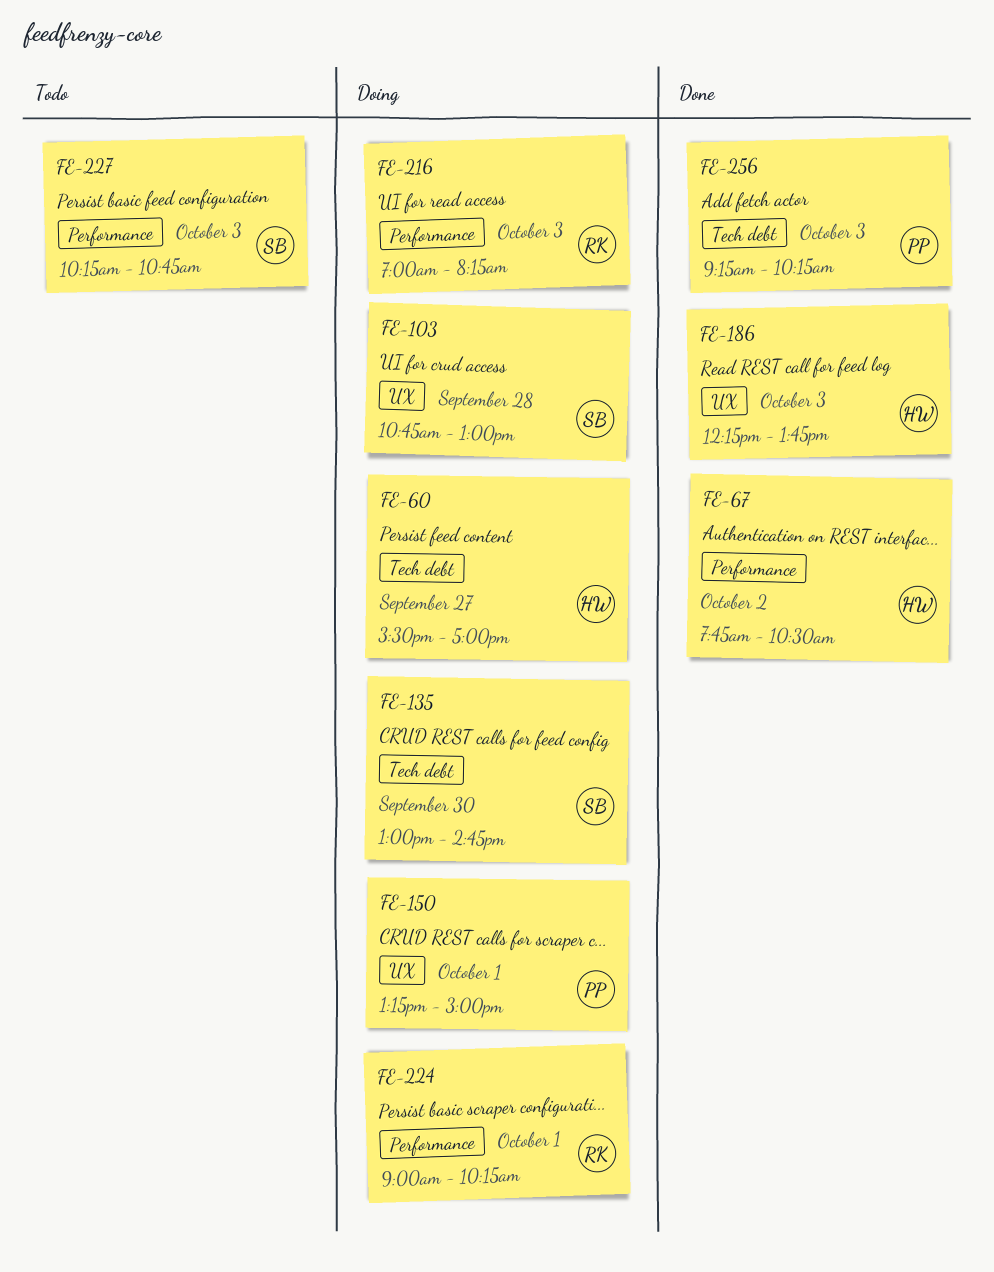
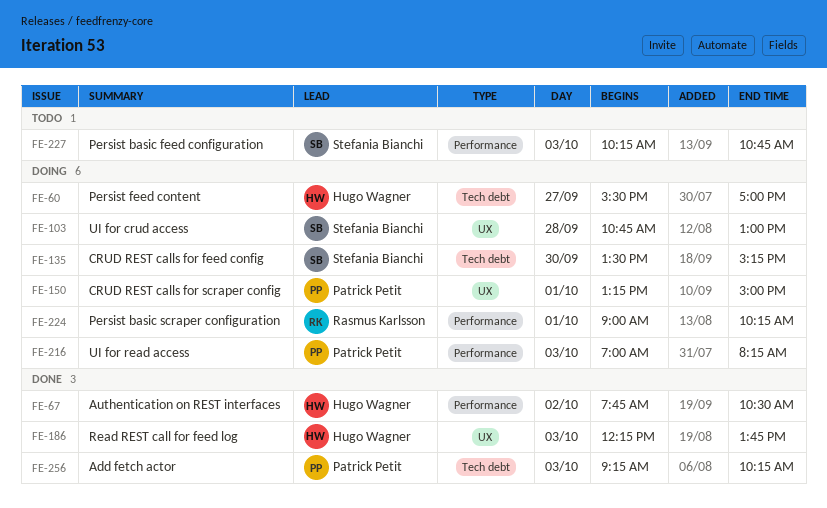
FE-135, begins: 13:00 -> 13:30
FE-135, ends: 14:45 -> 15:15
FE-216, owner: Rasmus Karlsson -> Patrick Petit

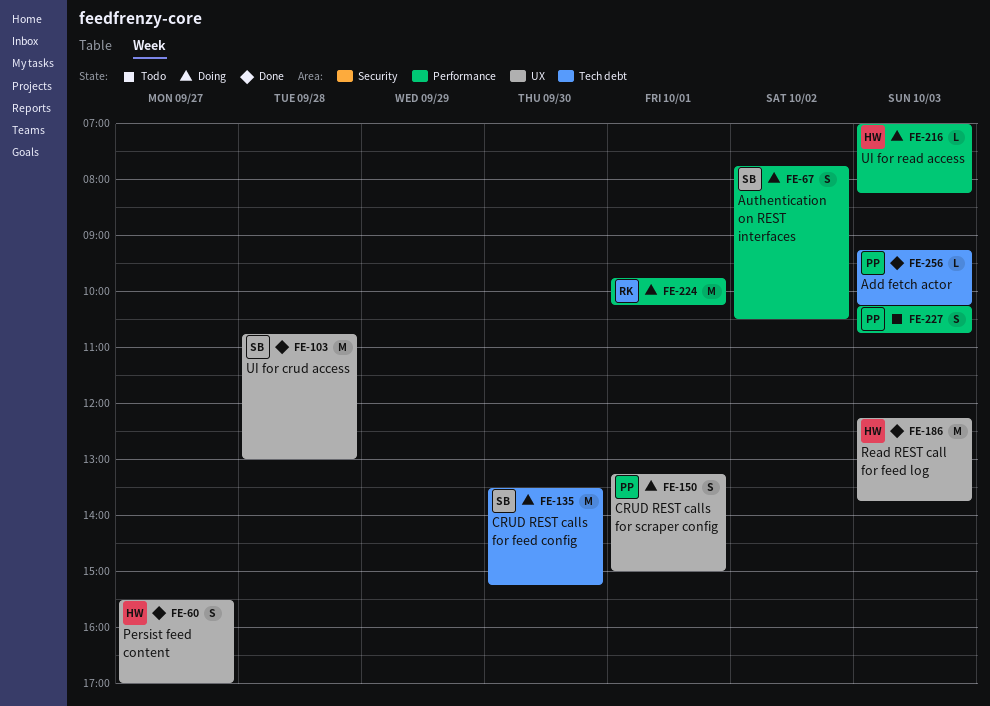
FE-60, status: Doing -> Done
FE-60, label: Tech debt -> UX
FE-67, status: Done -> Doing
FE-67, owner: Hugo Wagner -> Stefania Bianchi
FE-103, status: Doing -> Done
FE-216, owner: Patrick Petit -> Hugo Wagner
FE-224, begins: 09:00 -> 09:45
FE-227, owner: Stefania Bianchi -> Patrick Petit

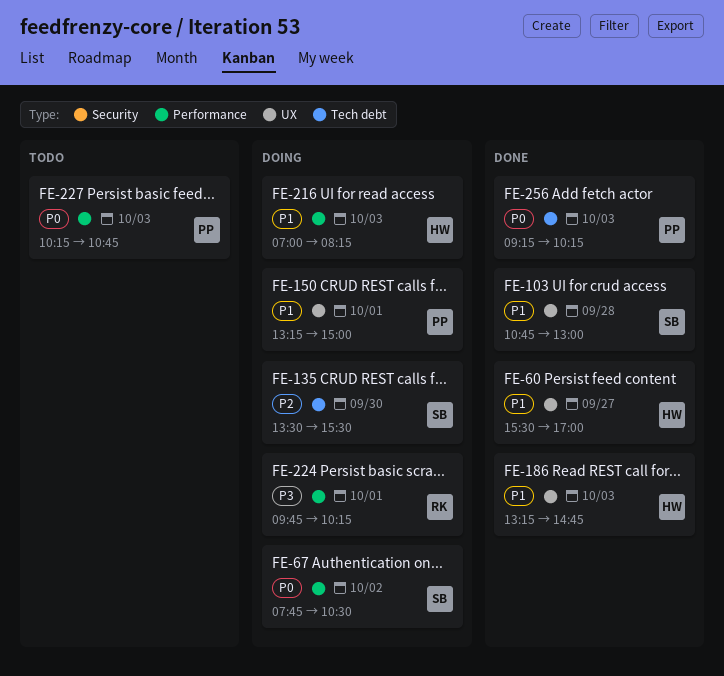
FE-135, ends: 15:15 -> 15:30
FE-186, begins: 12:15 -> 13:15
FE-186, ends: 13:45 -> 14:45

